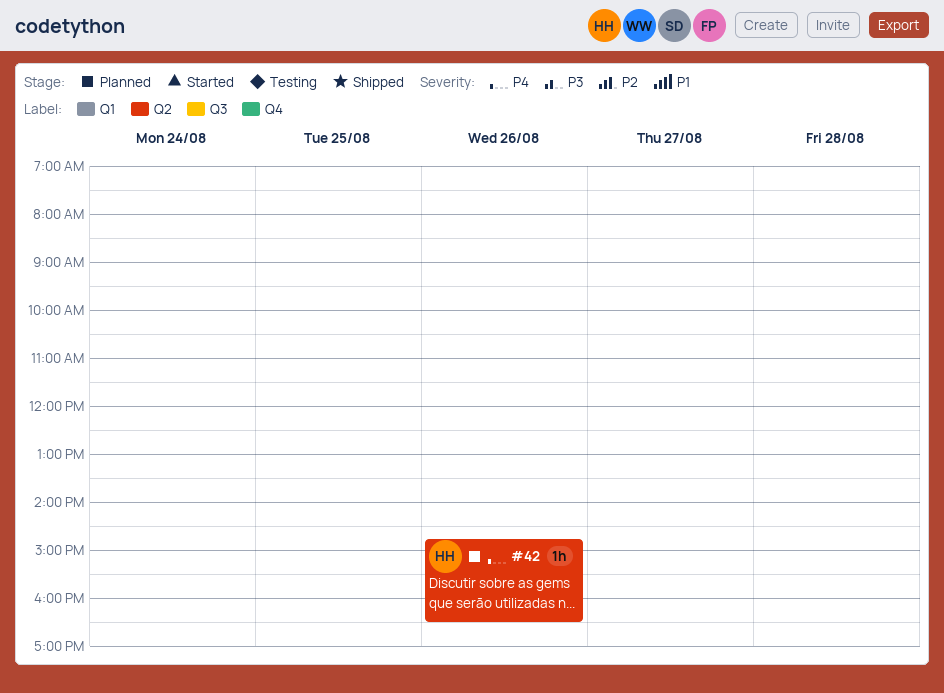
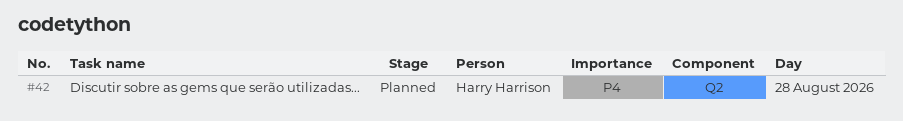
#42, day: Aug 26 -> Aug 28

